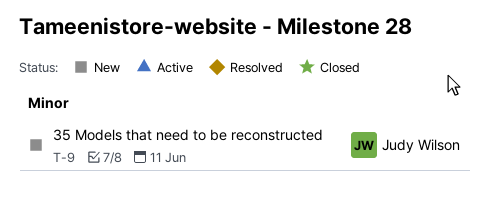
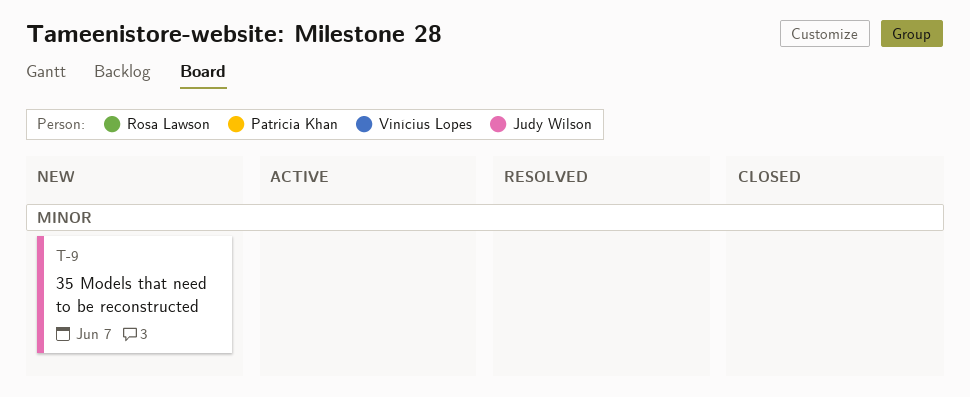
T-9, due: Jun 11 -> Jun 7

